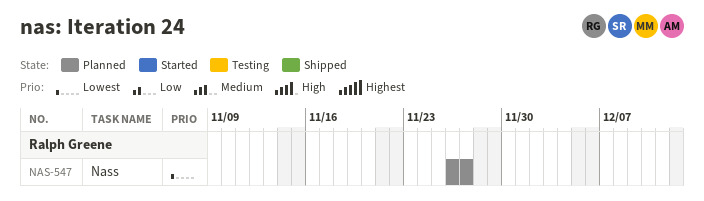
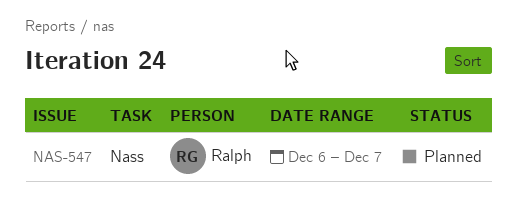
NAS-547, start: Nov 26 -> Dec 6
NAS-547, due: Nov 27 -> Dec 7

